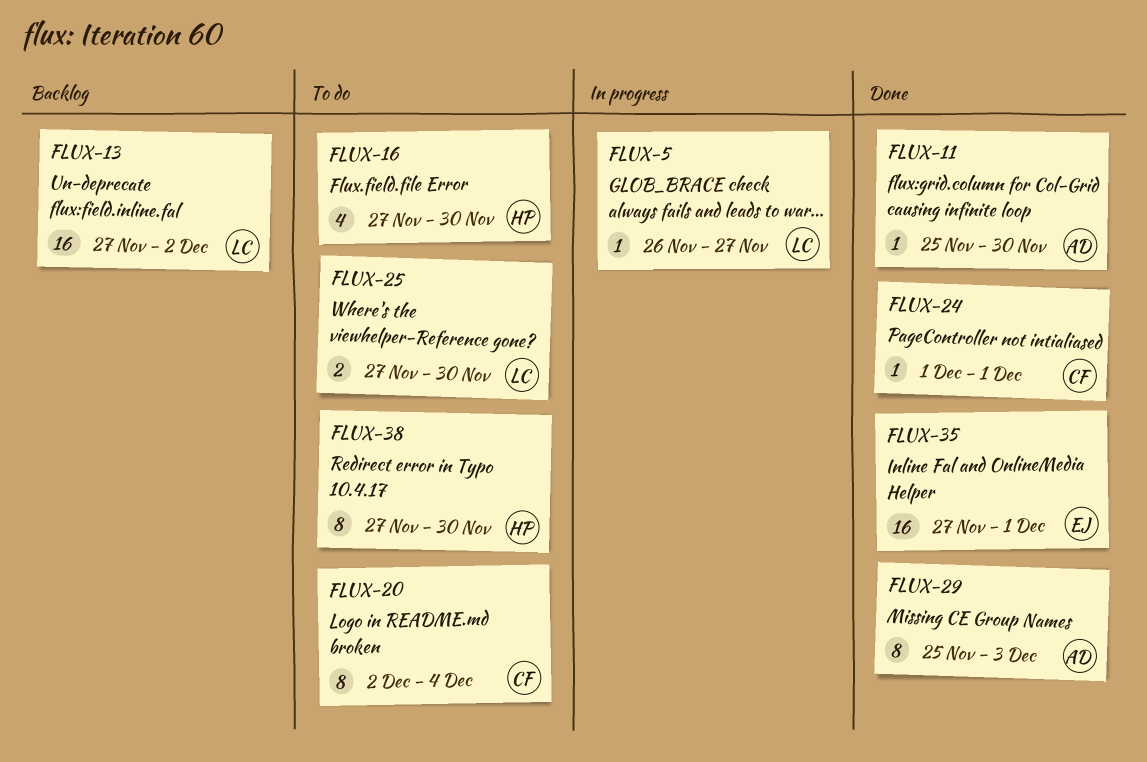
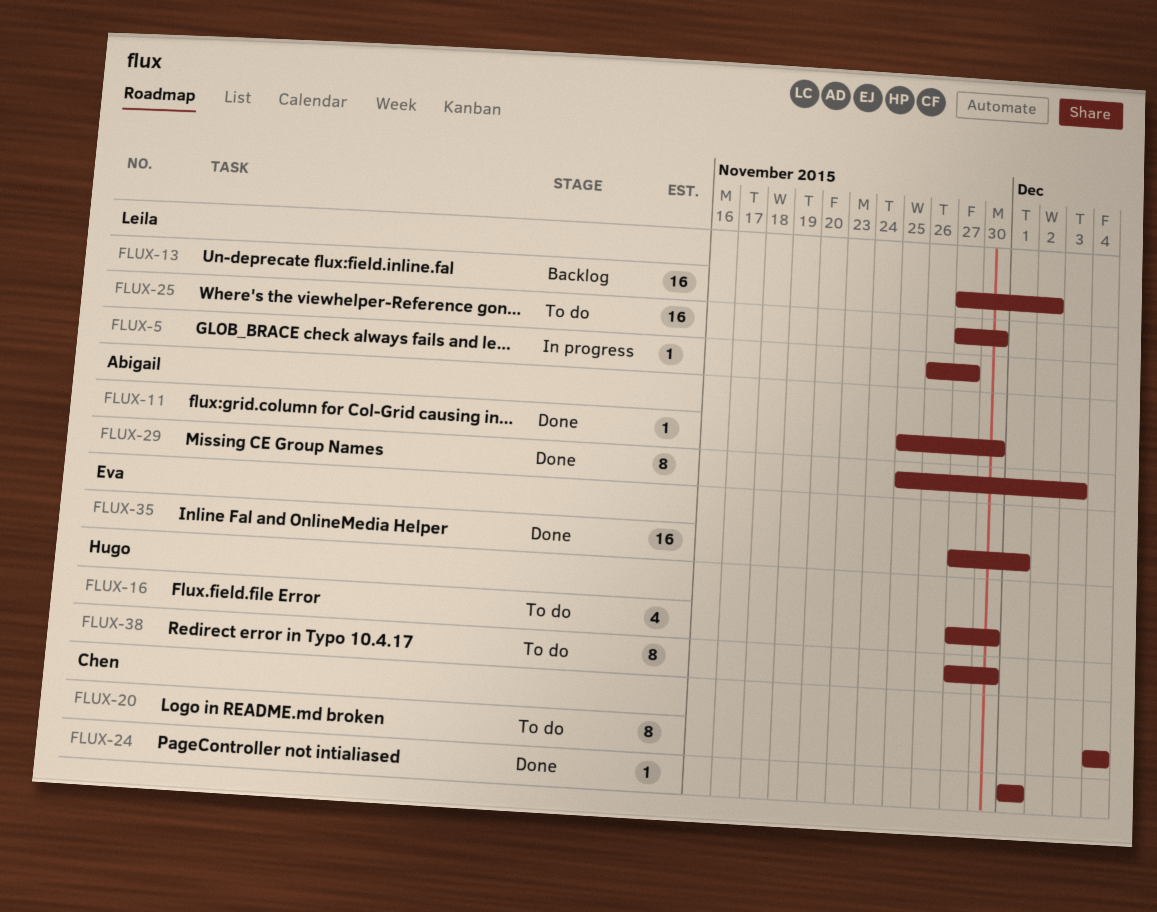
FLUX-20, start: Dec 2 -> Dec 4
FLUX-25, estimate: 2 -> 16

